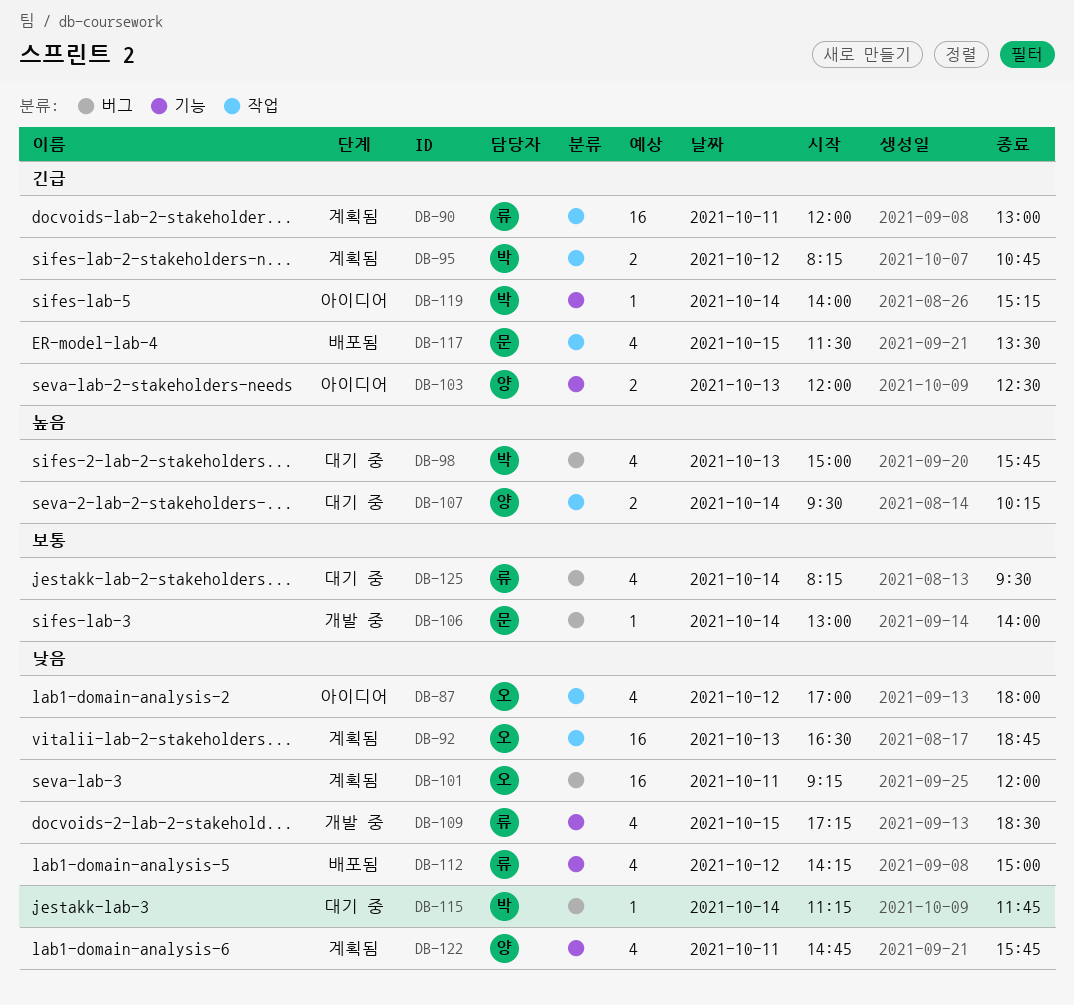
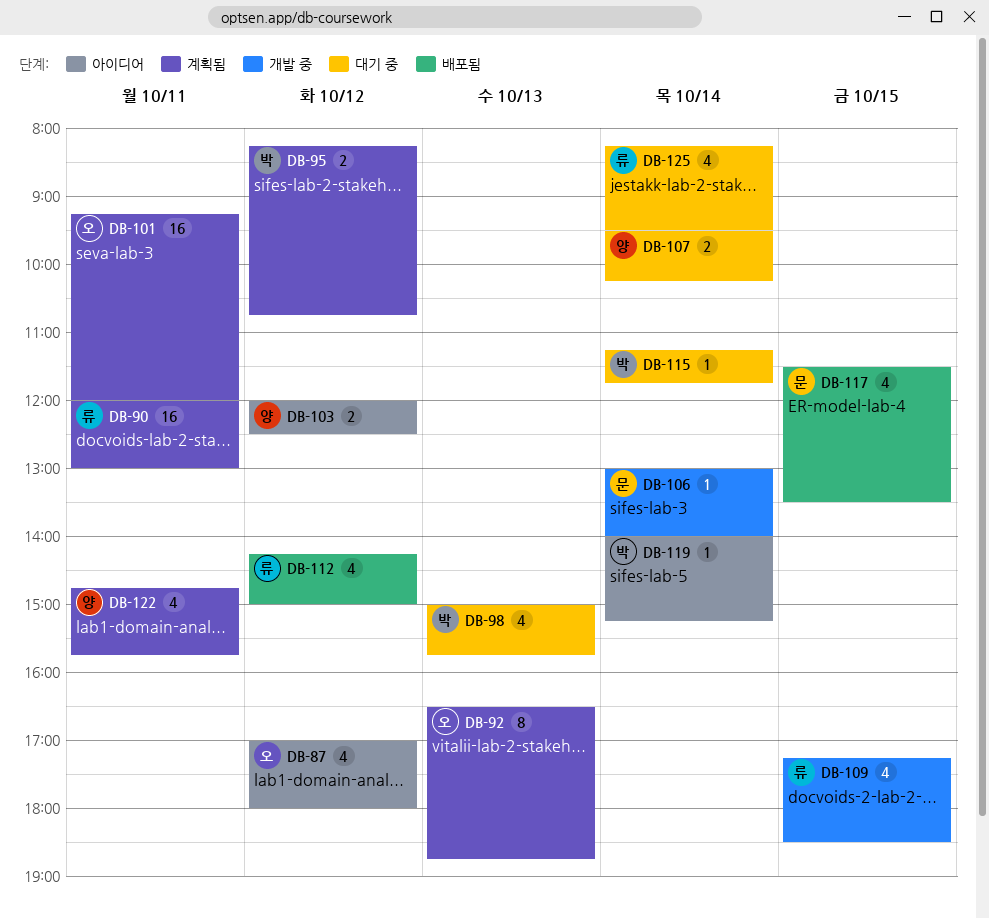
DB-92, estimate: 16 -> 8
DB-103, day: Oct 13 -> Oct 12

